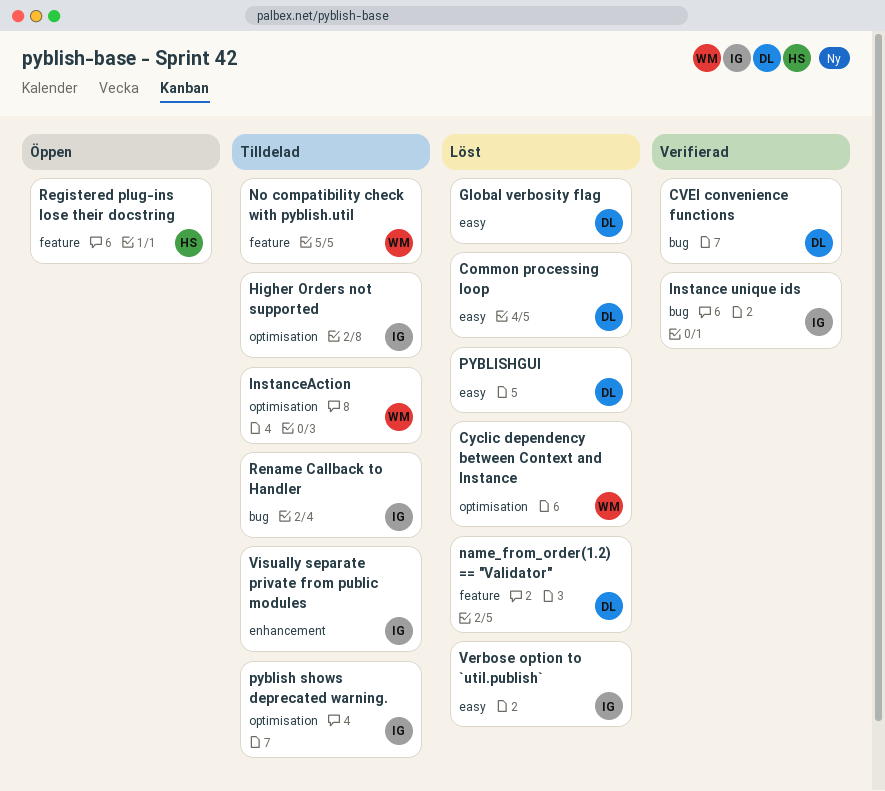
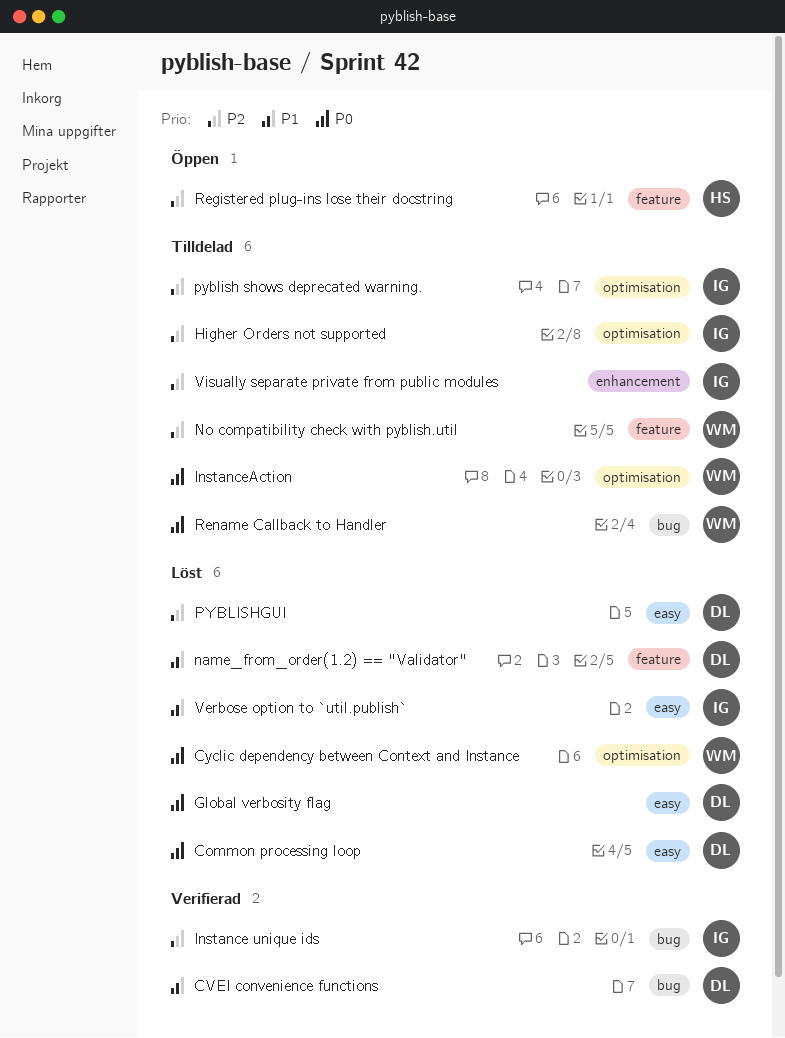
Rename Callback to Handler, owner: IG -> WM

